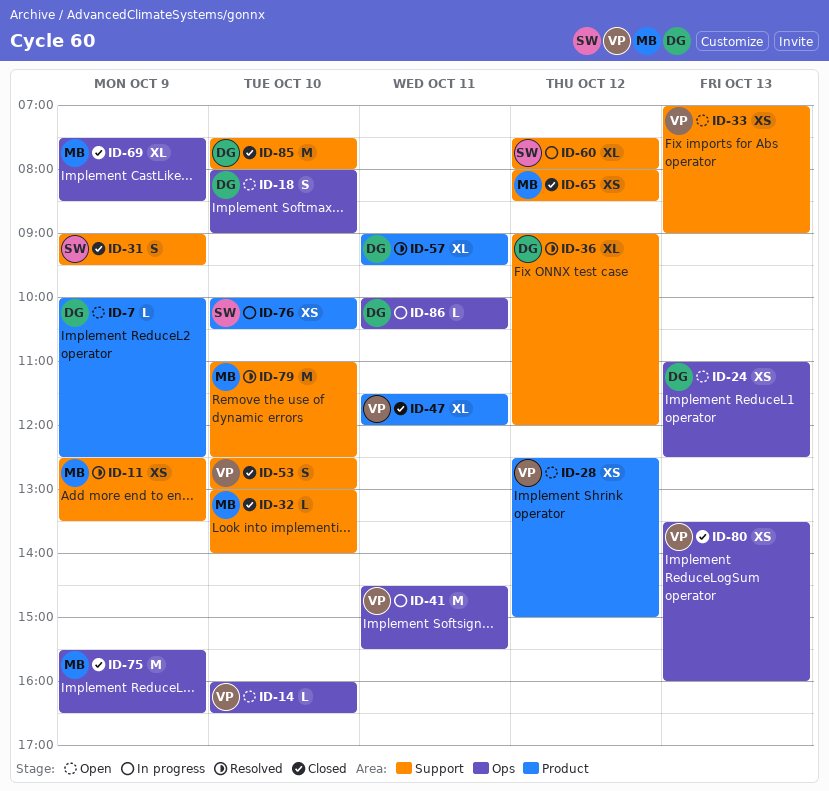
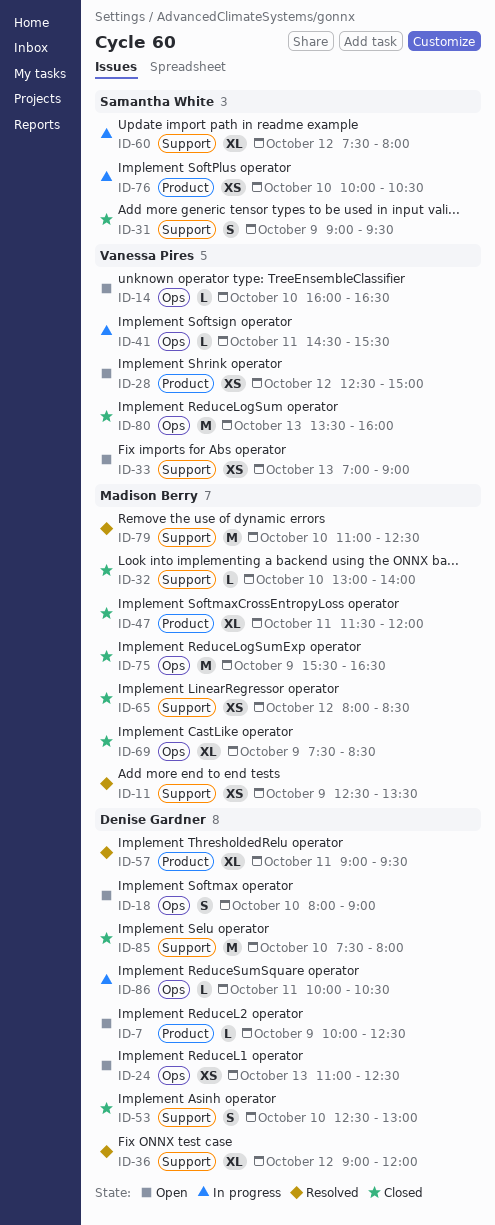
ID-41, estimate: M -> L
ID-47, owner: Vanessa Pires -> Madison Berry
ID-53, owner: Vanessa Pires -> Denise Gardner
ID-80, estimate: XS -> M

